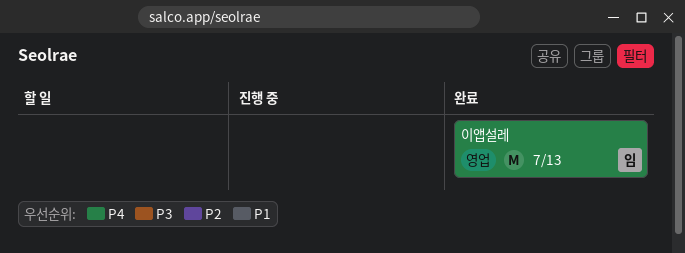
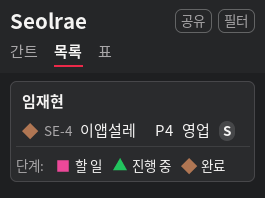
이앱설레, estimate: M -> S

